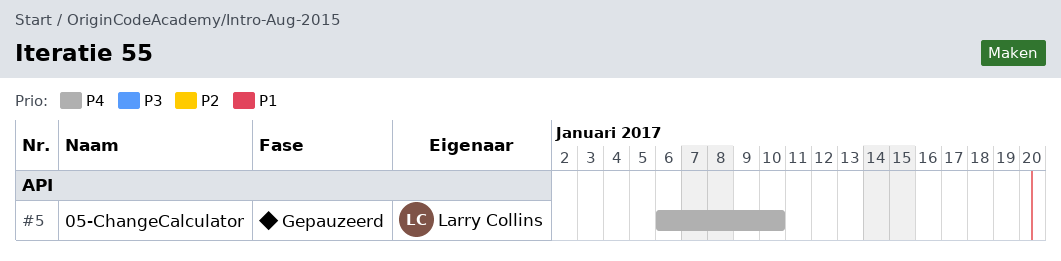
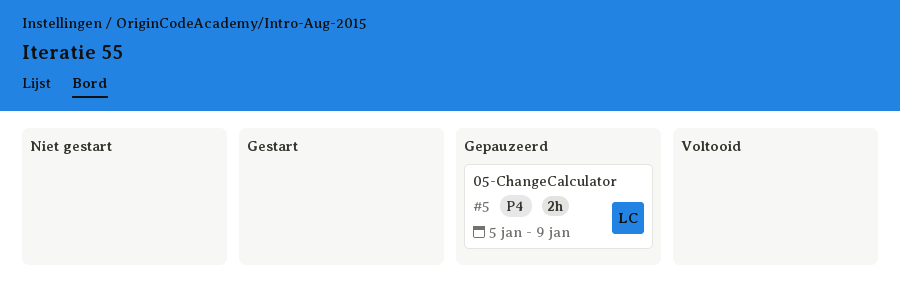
#5, start: Jan 6 -> Jan 5
#5, due: Jan 10 -> Jan 9

